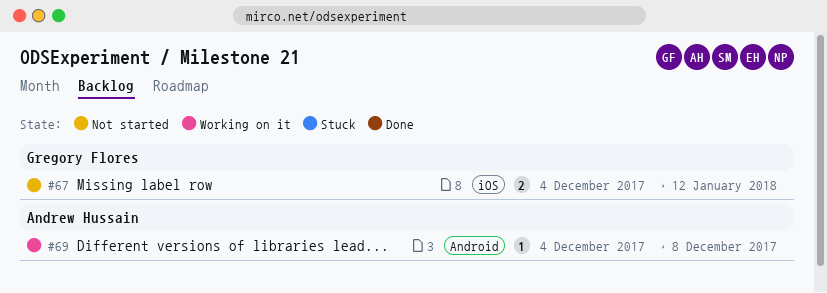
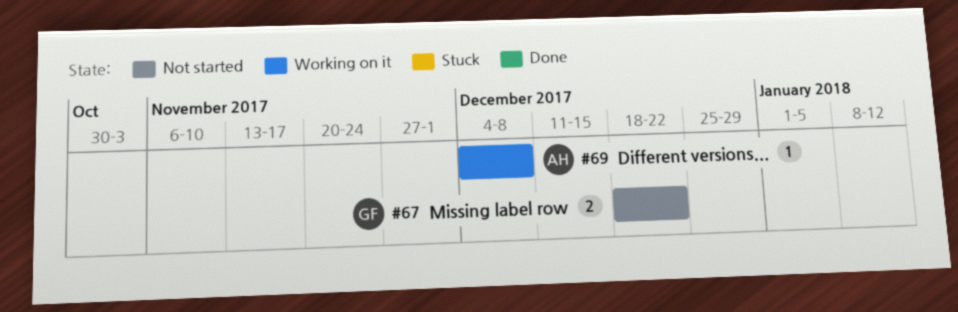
#67, start: Dec 4 -> Dec 18
#67, due: Jan 12 -> Dec 22

